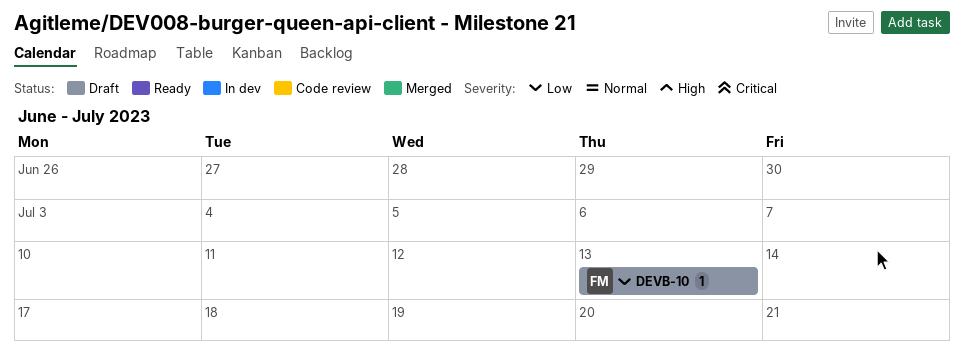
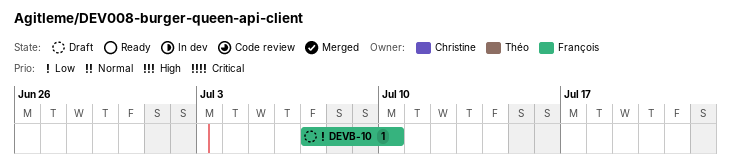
DEVB-10, start: Jul 13 -> Jul 7
DEVB-10, due: Jul 13 -> Jul 10

